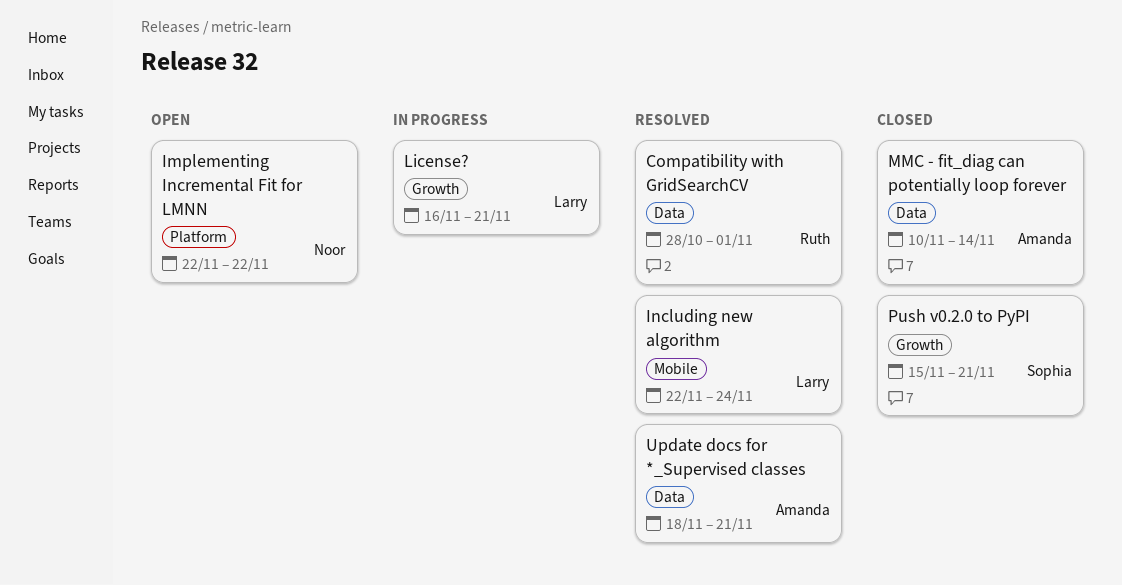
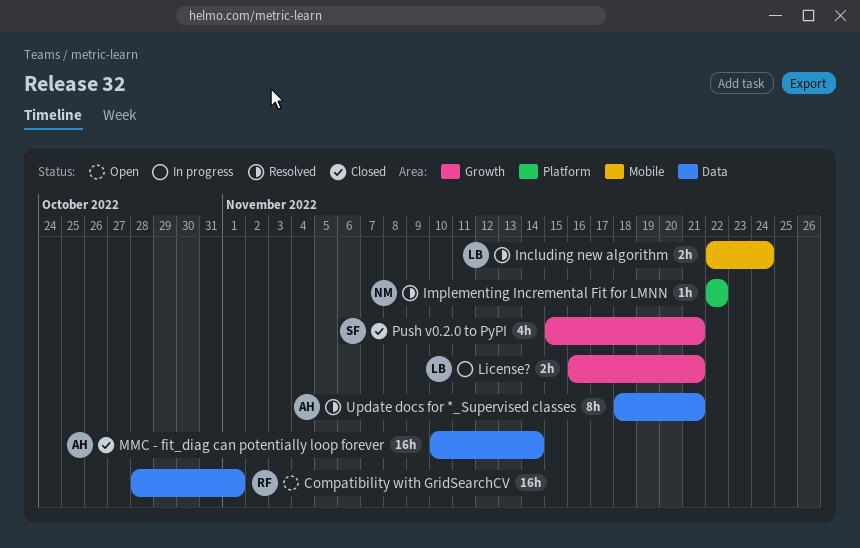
Compatibility with GridSearchCV, status: Resolved -> Open
Implementing Incremental Fit for LMNN, status: Open -> Resolved

